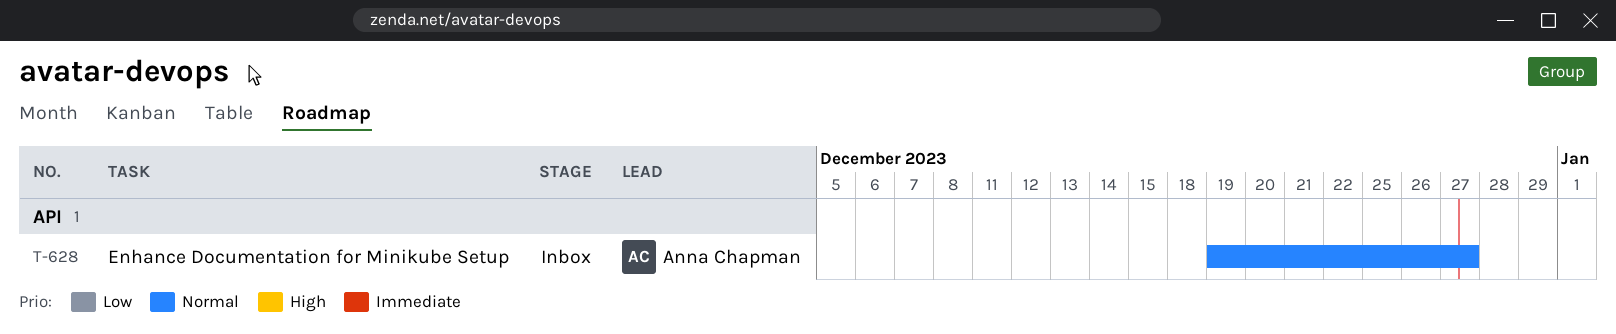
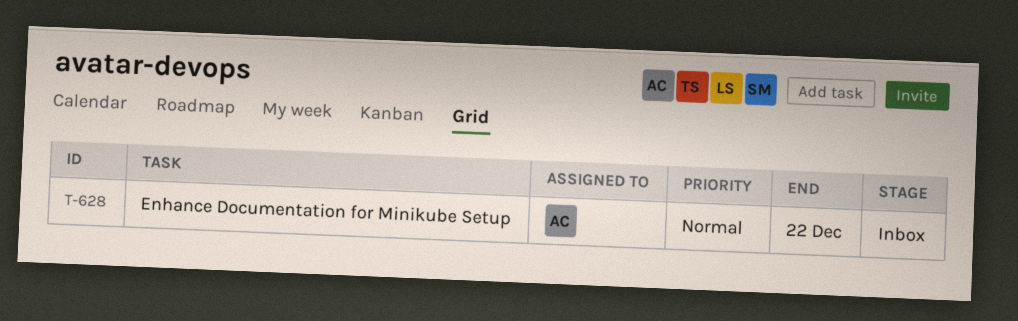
T-628, due: Dec 27 -> Dec 22

